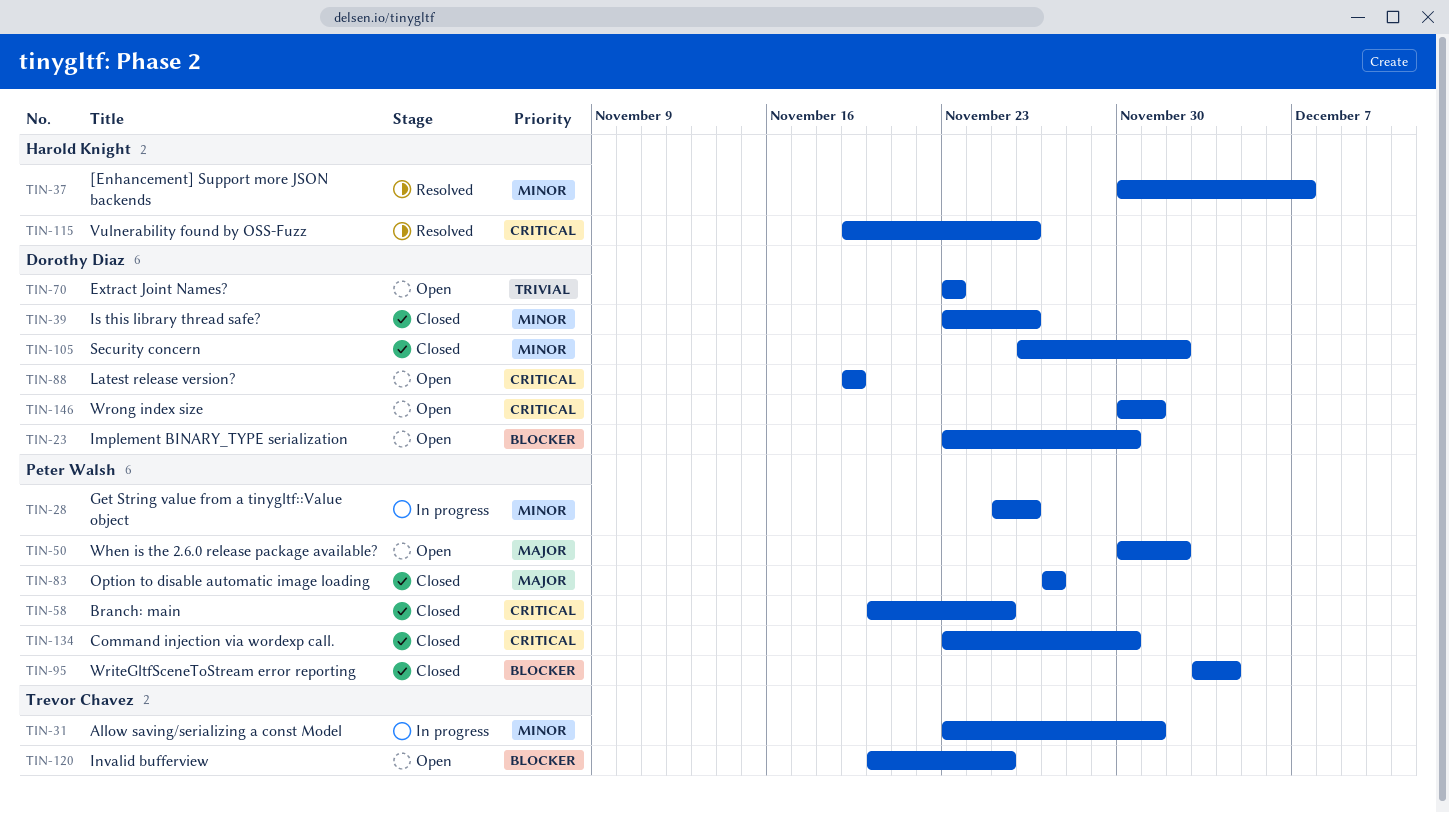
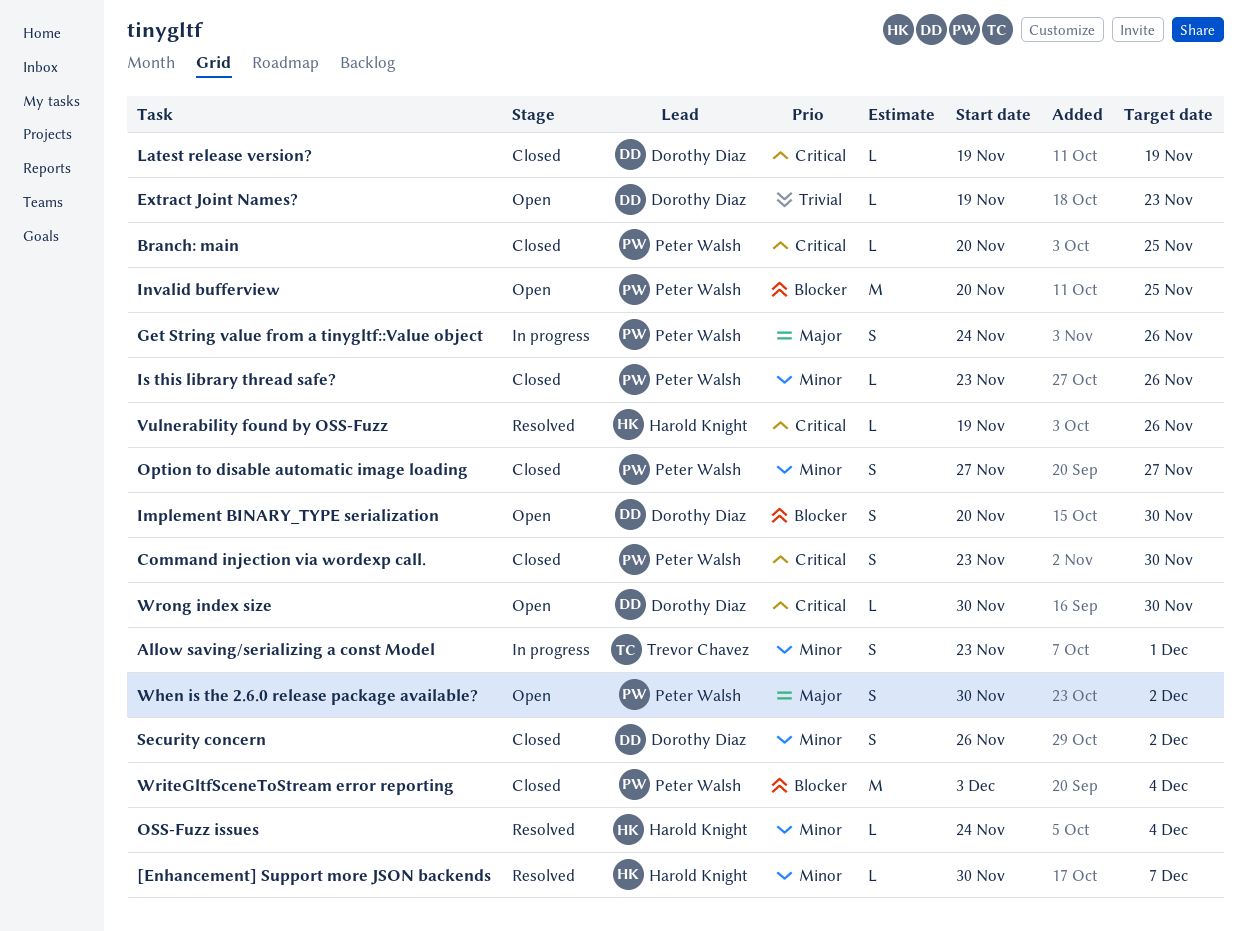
Extract Joint Names?, start: Nov 23 -> Nov 19
Get String value from a tinygltf::Value object, priority: Minor -> Major
Get String value from a tinygltf::Value object, start: Nov 25 -> Nov 24
Implement BINARY_TYPE serialization, start: Nov 23 -> Nov 20
Invalid bufferview, owner: Trevor Chavez -> Peter Walsh
Is this library thread safe?, owner: Dorothy Diaz -> Peter Walsh
Latest release version?, status: Open -> Closed
Option to disable automatic image loading, priority: Major -> Minor
OSS-Fuzz issues: none -> present
Wrong index size, due: Dec 1 -> Nov 30

